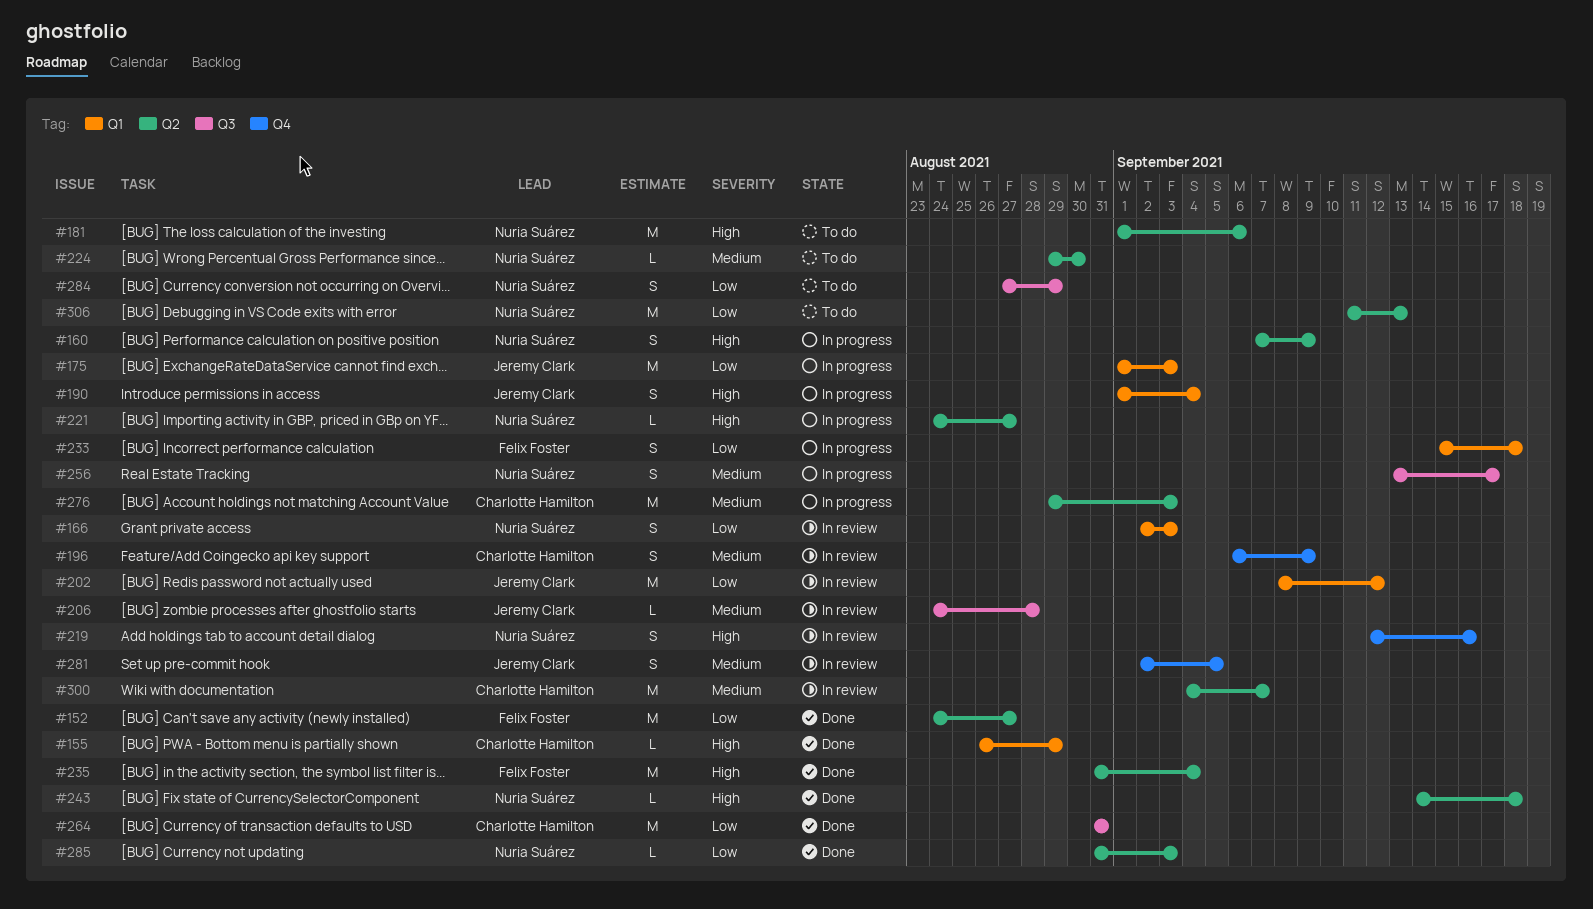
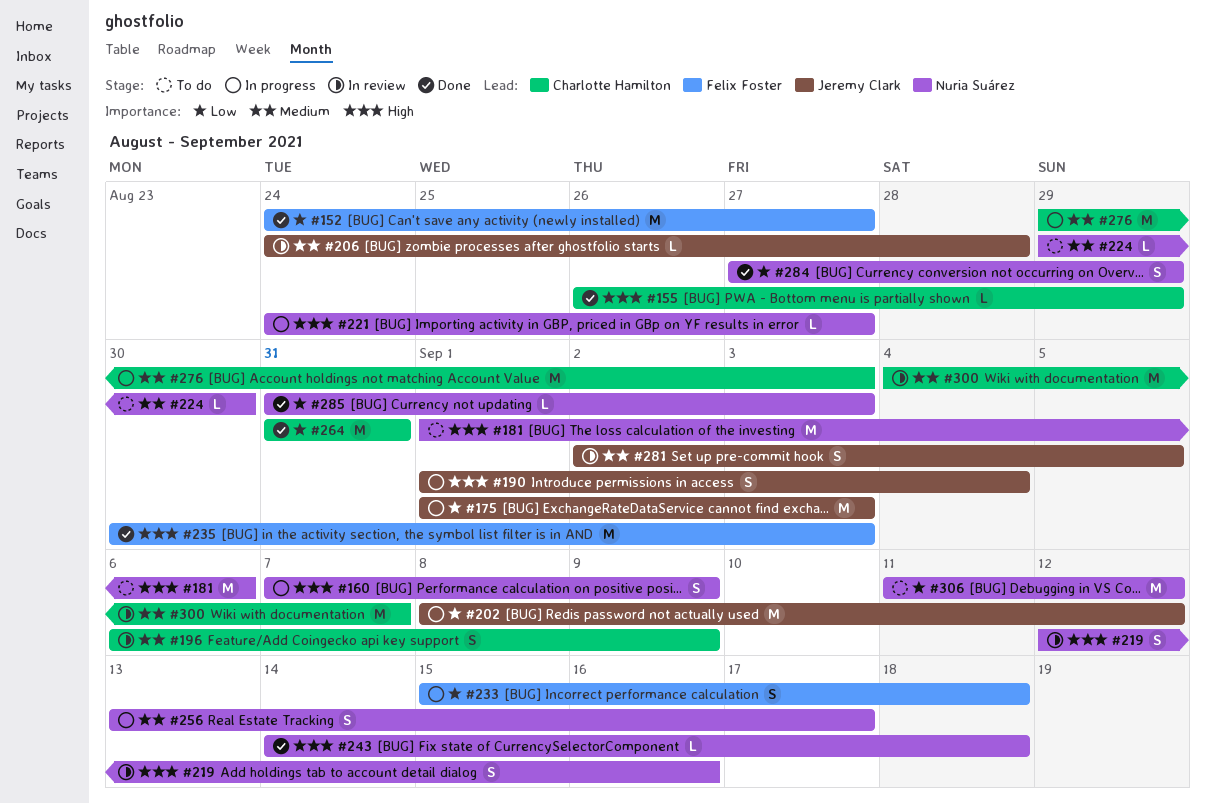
#166: present -> none
#202, status: In review -> In progress
#235, start: Aug 31 -> Aug 30
#235, due: Sep 4 -> Sep 3
#284, status: To do -> Done
#306, due: Sep 13 -> Sep 12

